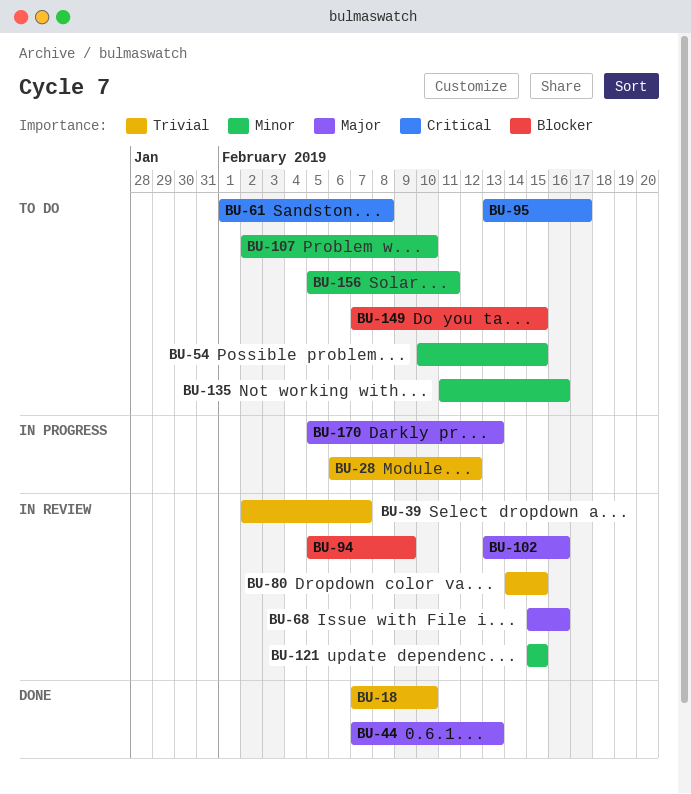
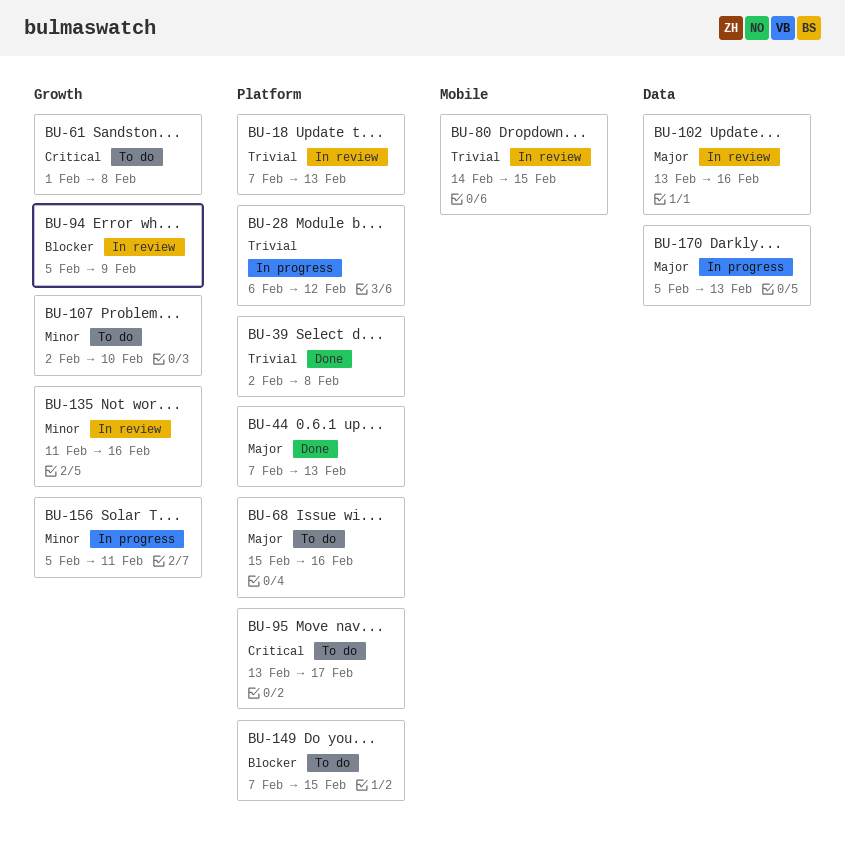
BU-18, status: Done -> In review
BU-18, due: Feb 10 -> Feb 13
BU-39, status: In review -> Done
BU-39, due: Feb 7 -> Feb 8
BU-54: present -> none
BU-68, status: In review -> To do
BU-121: present -> none
BU-135, status: To do -> In review
BU-156, status: To do -> In progress

